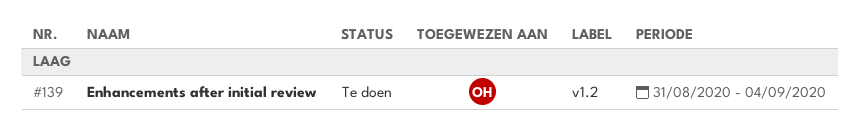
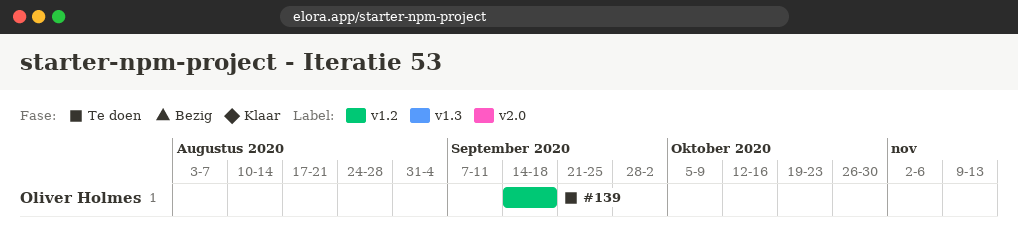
#139, start: Aug 31 -> Sep 14
#139, due: Sep 4 -> Sep 18

